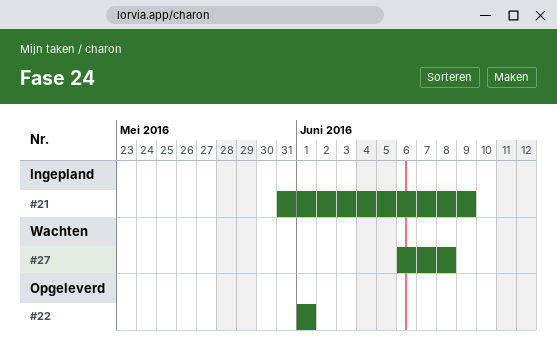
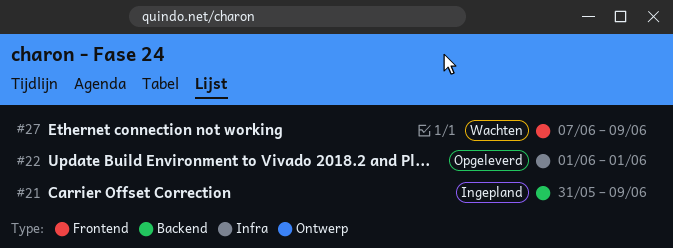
#27, start: Jun 6 -> Jun 7
#27, due: Jun 8 -> Jun 9

